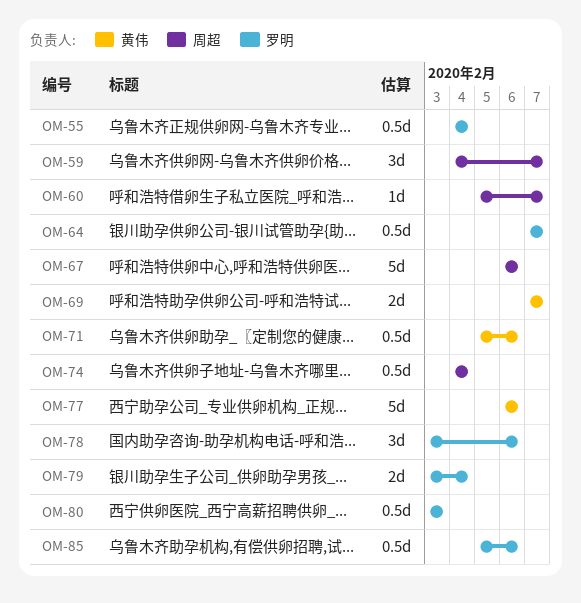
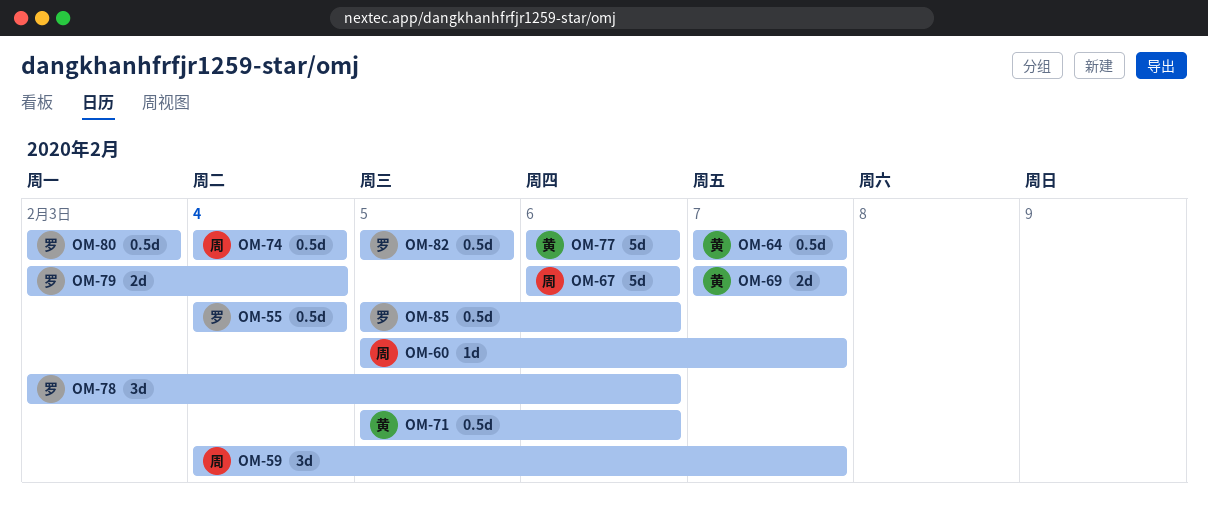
OM-64, owner: 罗明 -> 黄伟
OM-82: none -> present

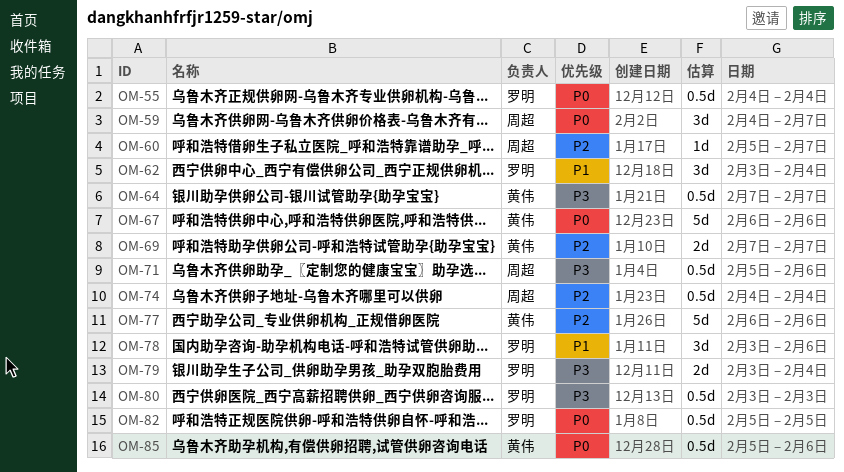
OM-62: none -> present
OM-67, owner: 周超 -> 黄伟
OM-71, owner: 黄伟 -> 周超
OM-85, owner: 罗明 -> 黄伟

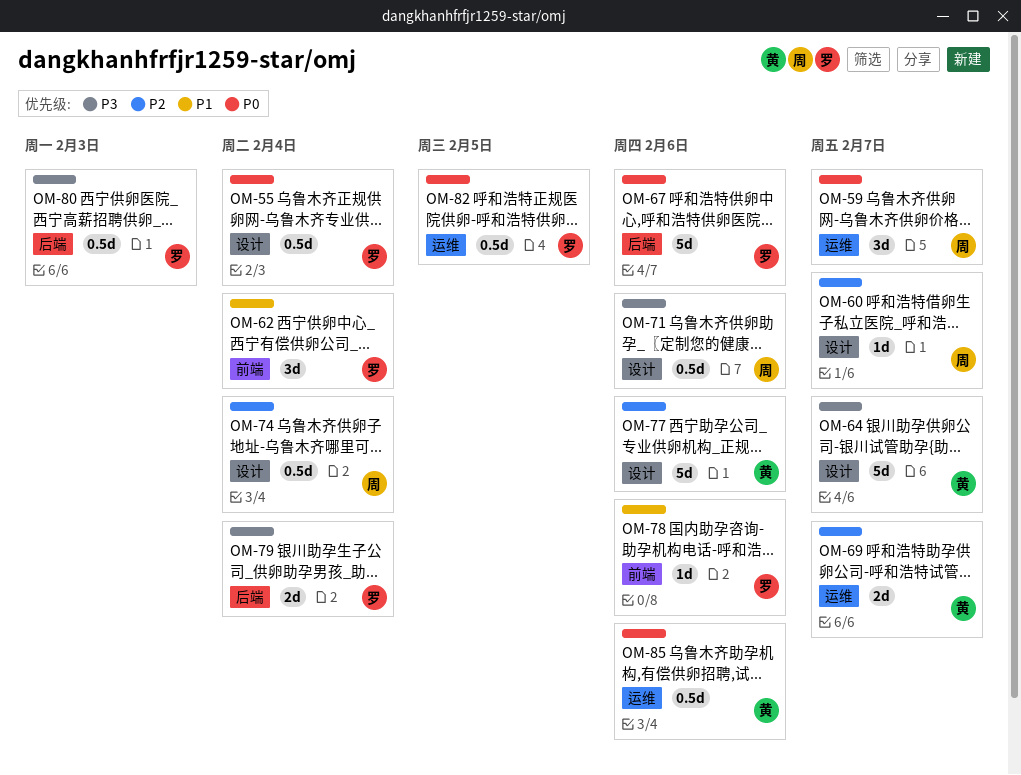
OM-64, estimate: 0.5d -> 5d
OM-67, owner: 黄伟 -> 罗明
OM-78, estimate: 3d -> 1d

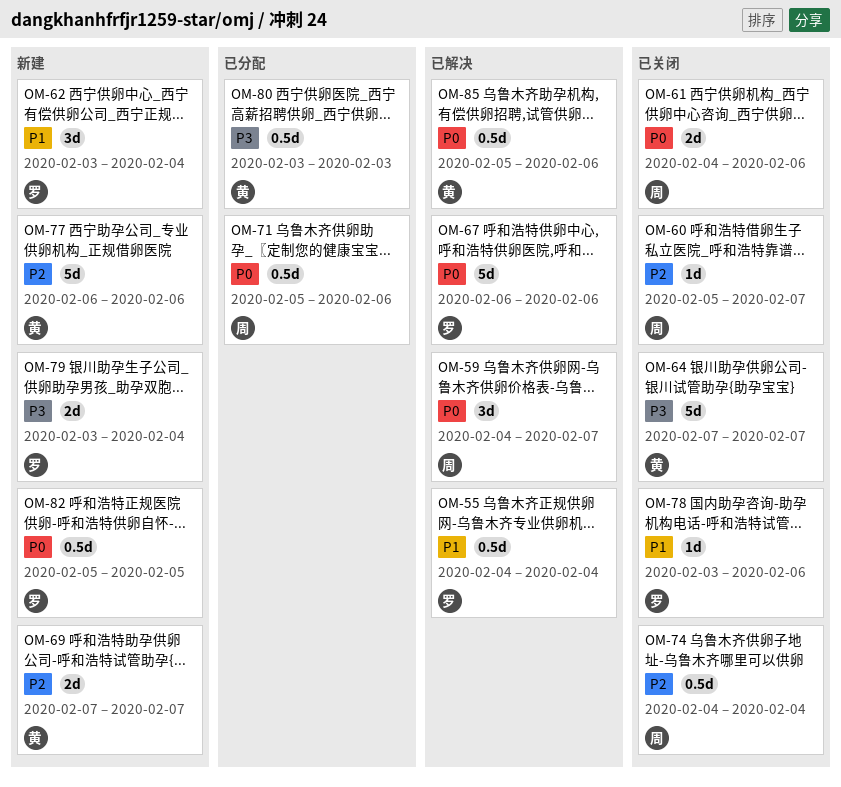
OM-55, priority: P0 -> P1
OM-61: none -> present
OM-71, priority: P3 -> P0
OM-80, owner: 罗 -> 黄

